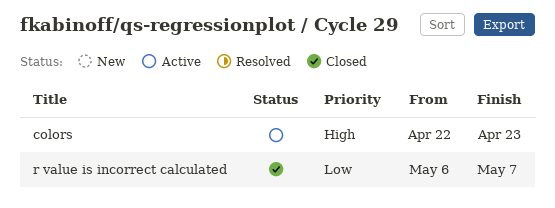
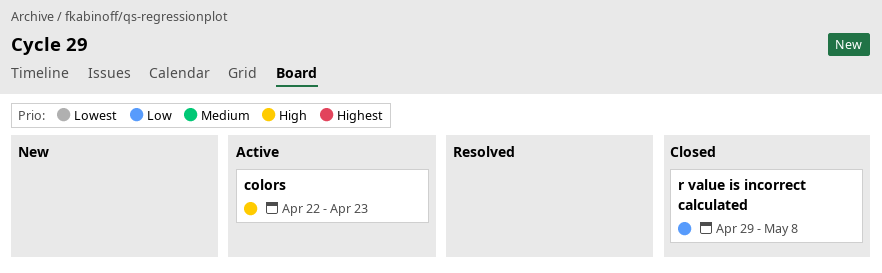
r value is incorrect calculated, start: May 6 -> Apr 29
r value is incorrect calculated, due: May 7 -> May 8

